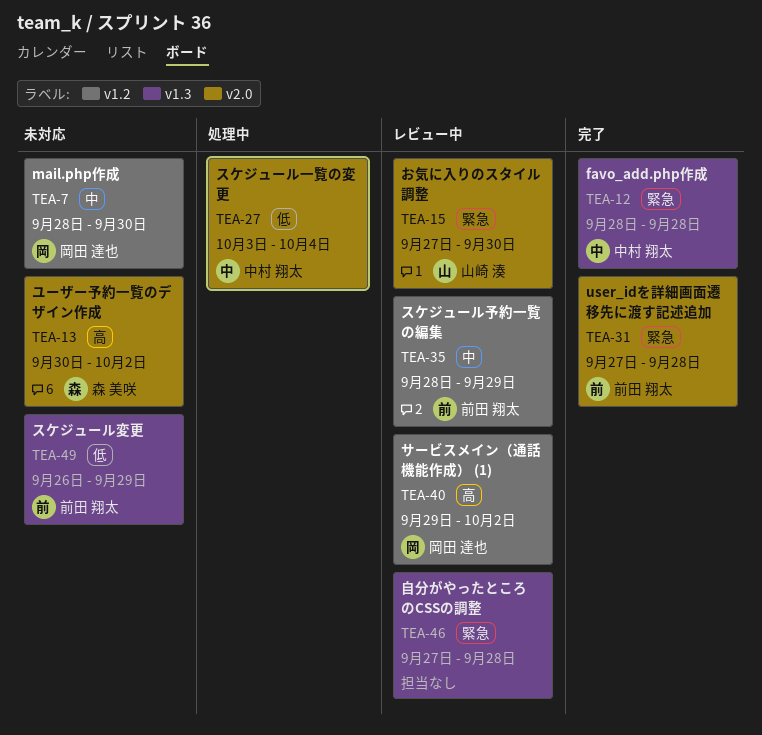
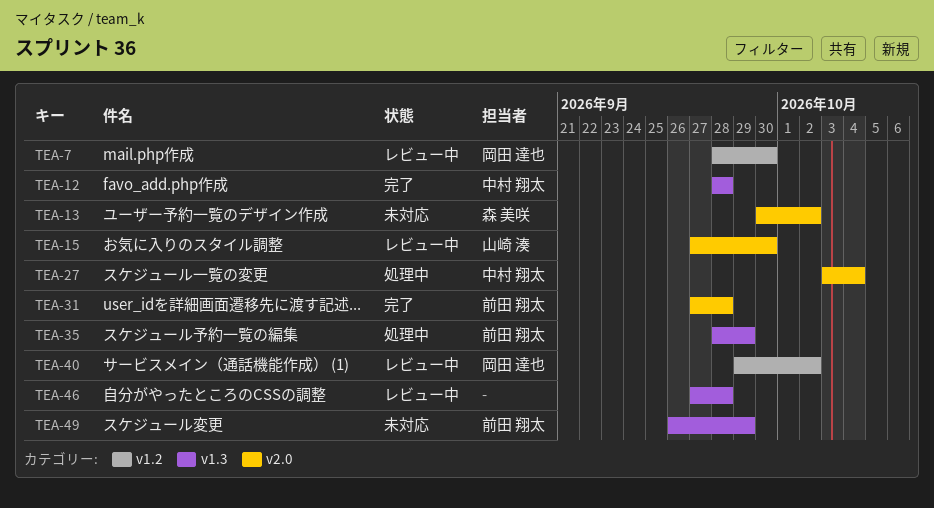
TEA-7, status: 未対応 -> レビュー中
TEA-35, status: レビュー中 -> 処理中
TEA-35, label: v1.2 -> v1.3

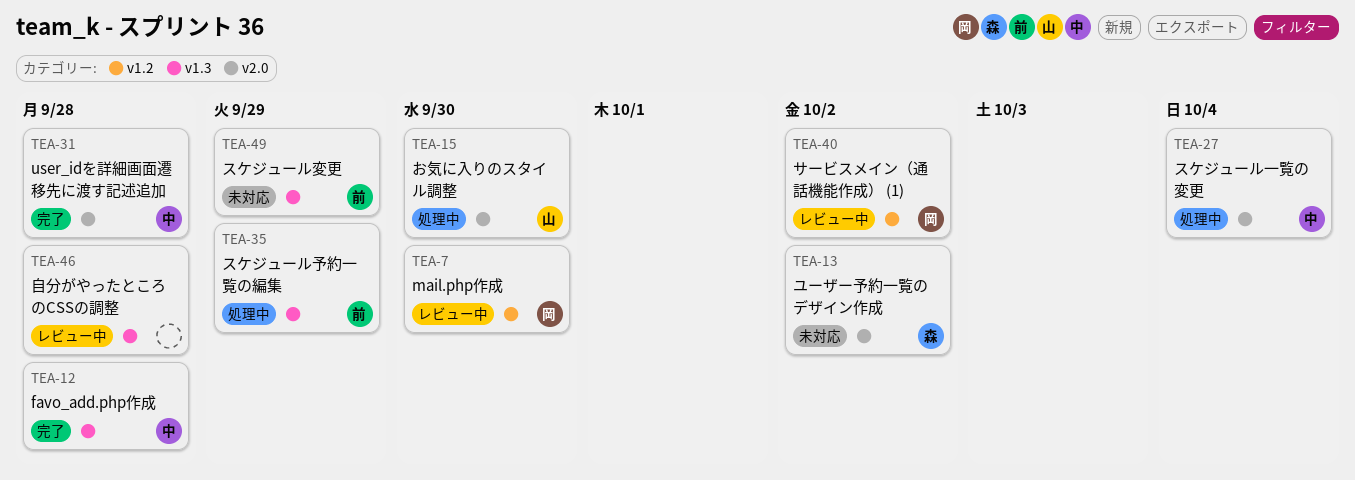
TEA-15, status: レビュー中 -> 処理中
TEA-31, owner: 前田 翔太 -> 中村 翔太

